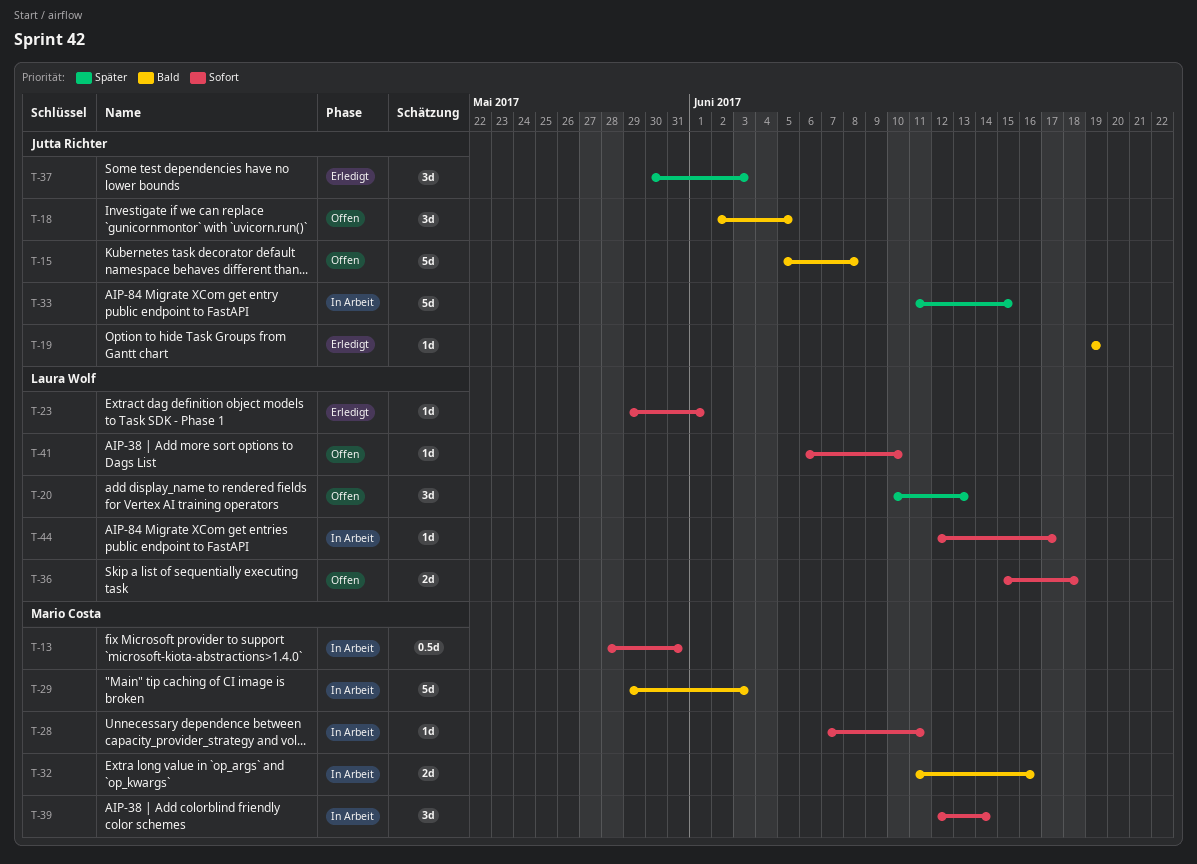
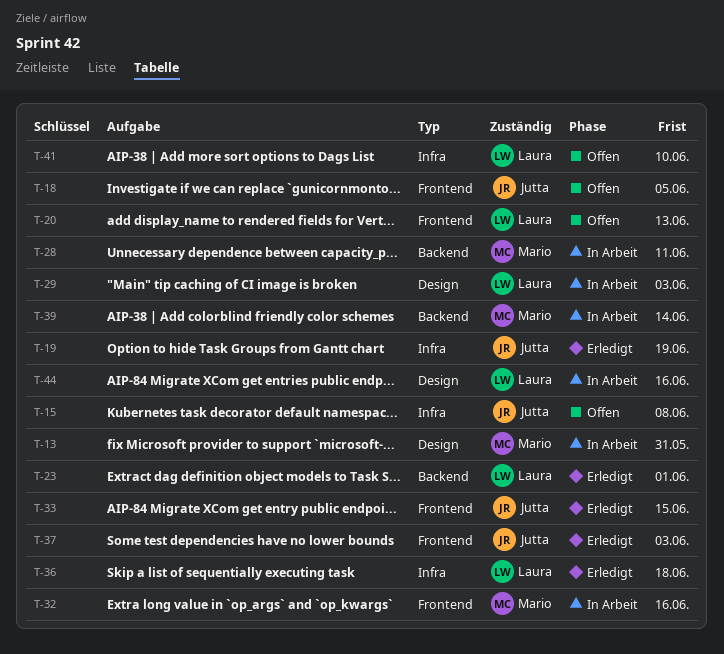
T-29, owner: Mario Costa -> Laura Wolf
T-33, status: In Arbeit -> Erledigt
T-36, status: Offen -> Erledigt
T-44, due: Jun 17 -> Jun 16

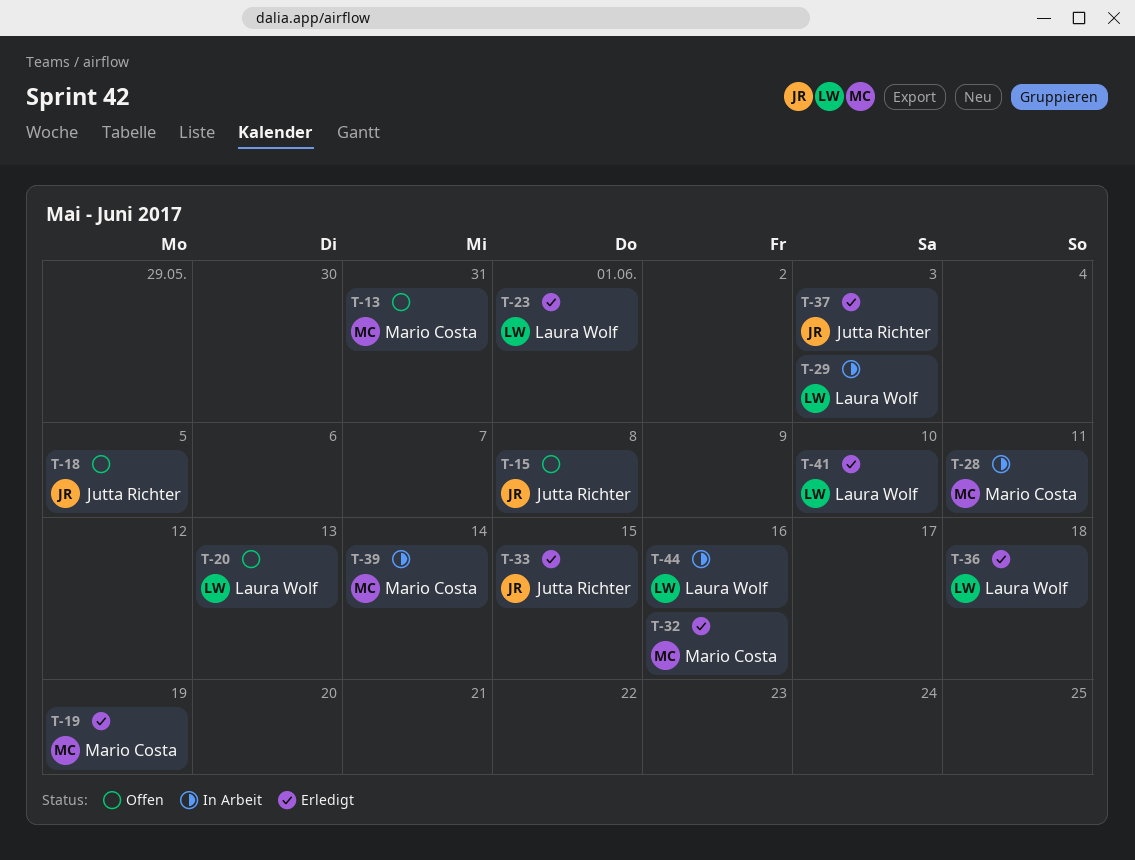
T-13, status: In Arbeit -> Offen
T-19, owner: Jutta Richter -> Mario Costa
T-32, status: In Arbeit -> Erledigt
T-41, status: Offen -> Erledigt

